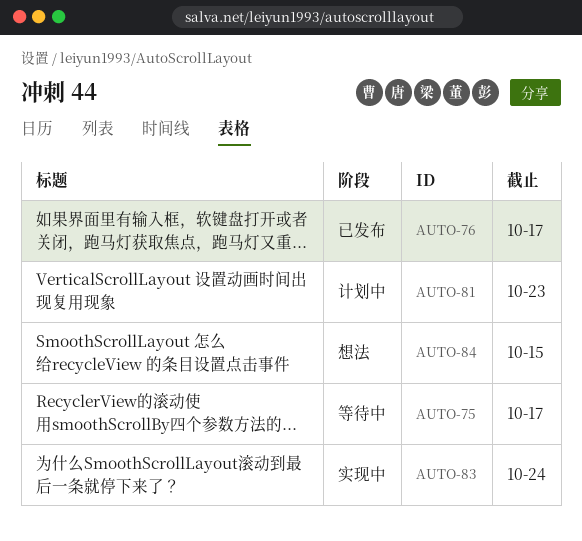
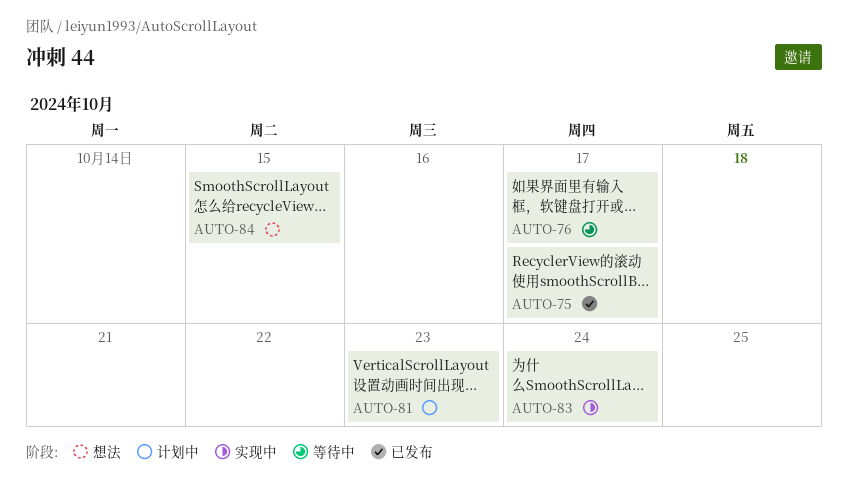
AUTO-75, status: 等待中 -> 已发布
AUTO-76, status: 已发布 -> 等待中

